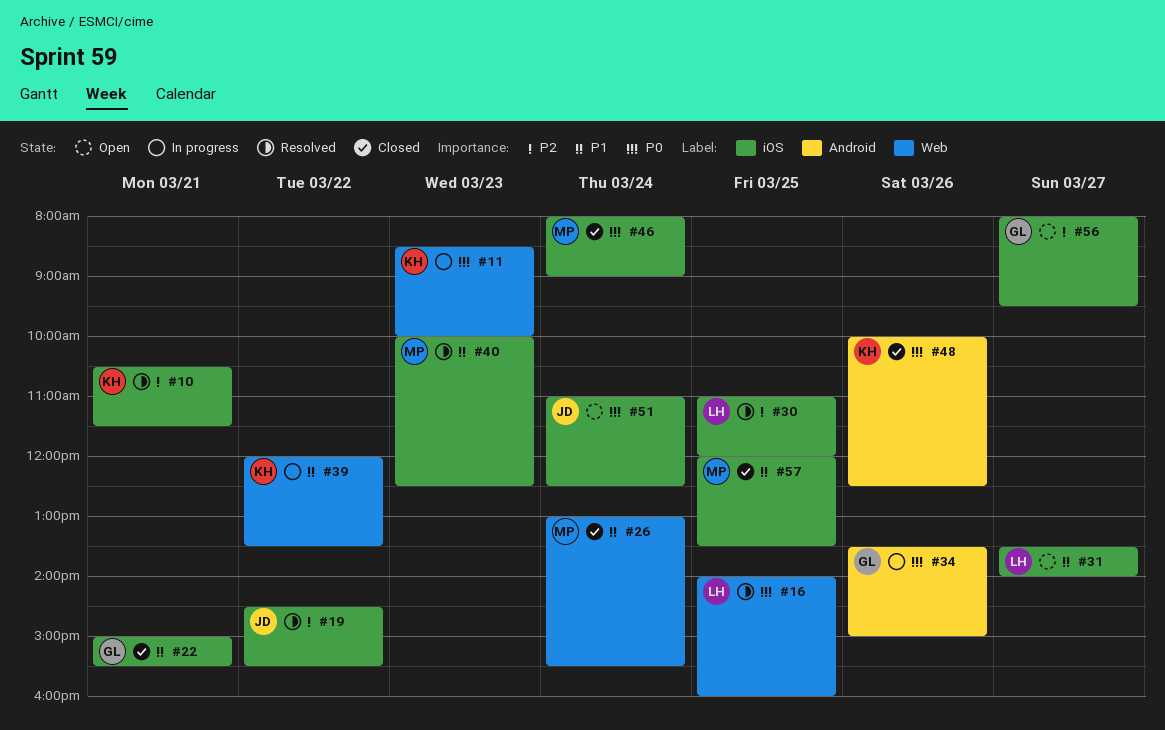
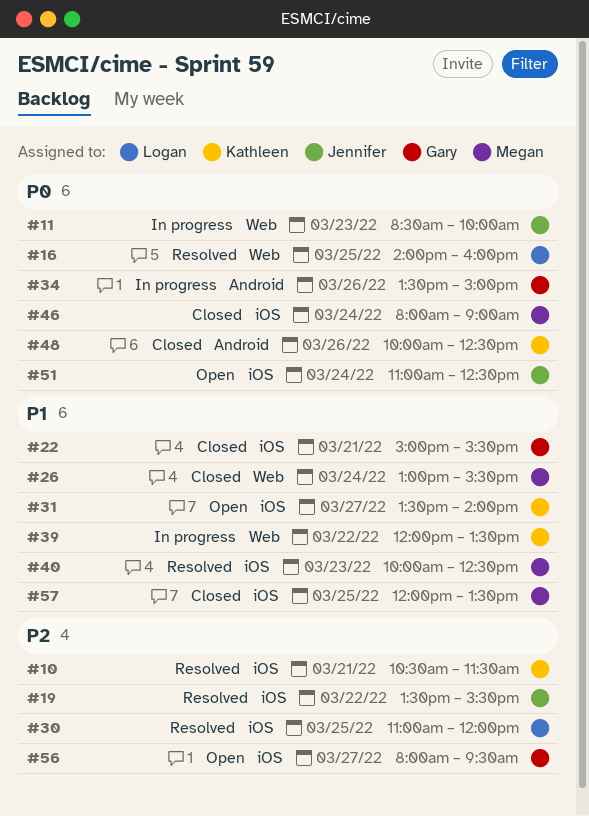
#11, owner: Kathleen -> Jennifer
#19, begins: 14:30 -> 13:30
#31, owner: Logan -> Kathleen

